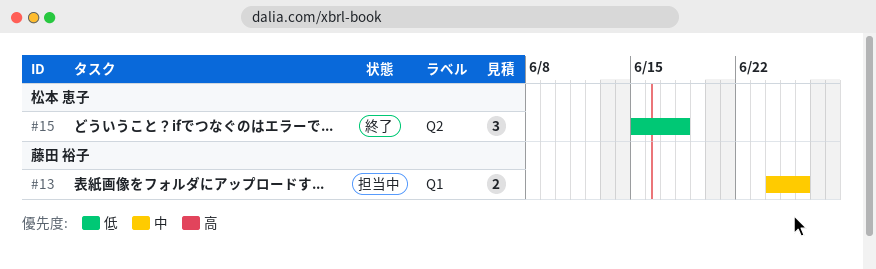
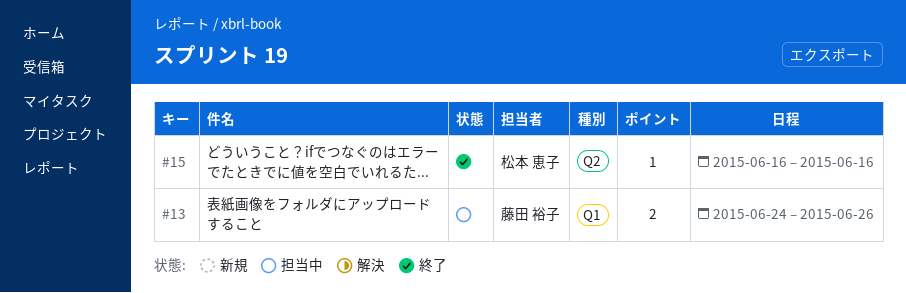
#15, estimate: 3 -> 1
#15, start: Jun 15 -> Jun 16
#15, due: Jun 18 -> Jun 16

